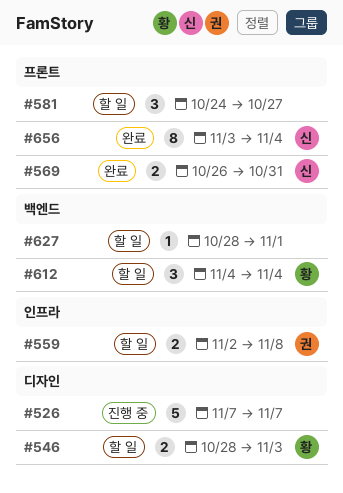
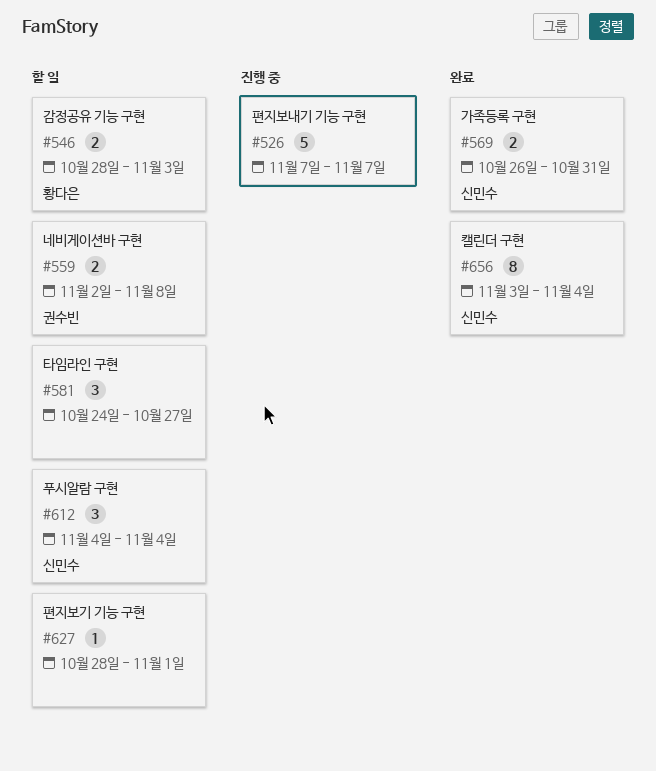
#612, owner: 황다은 -> 신민수

